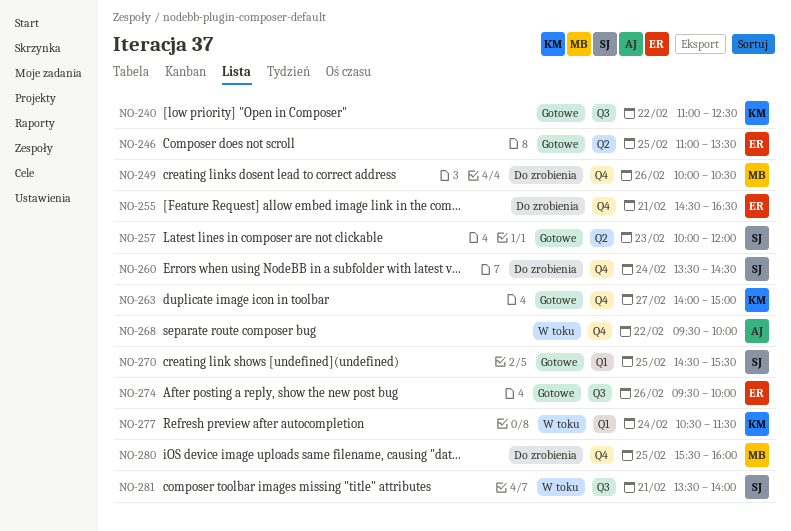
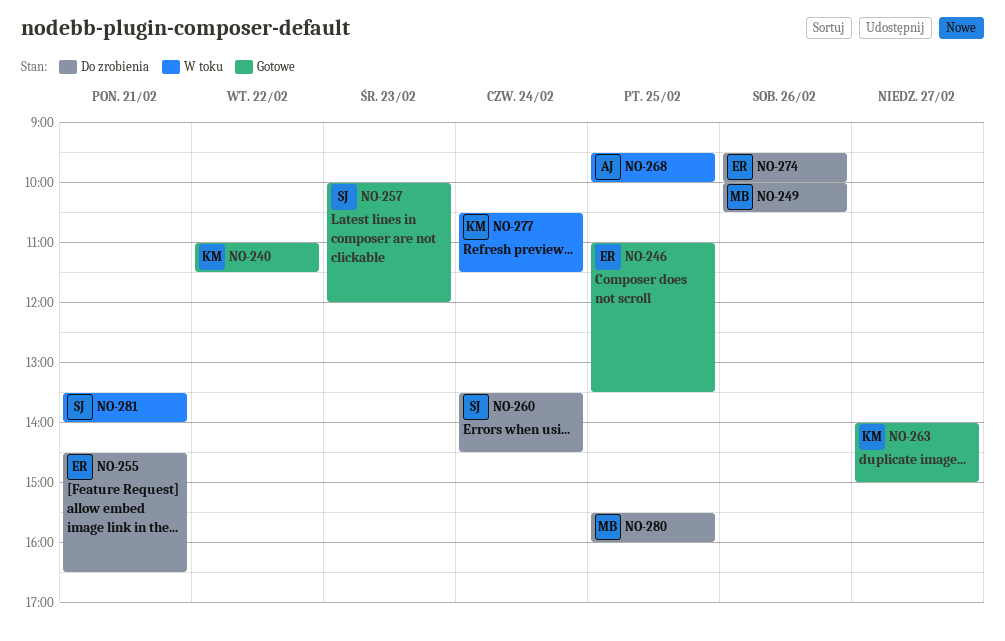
NO-240, ends: 12:30 -> 11:30
NO-268, day: Feb 22 -> Feb 25
NO-270: present -> none
NO-274, status: Gotowe -> Do zrobienia

